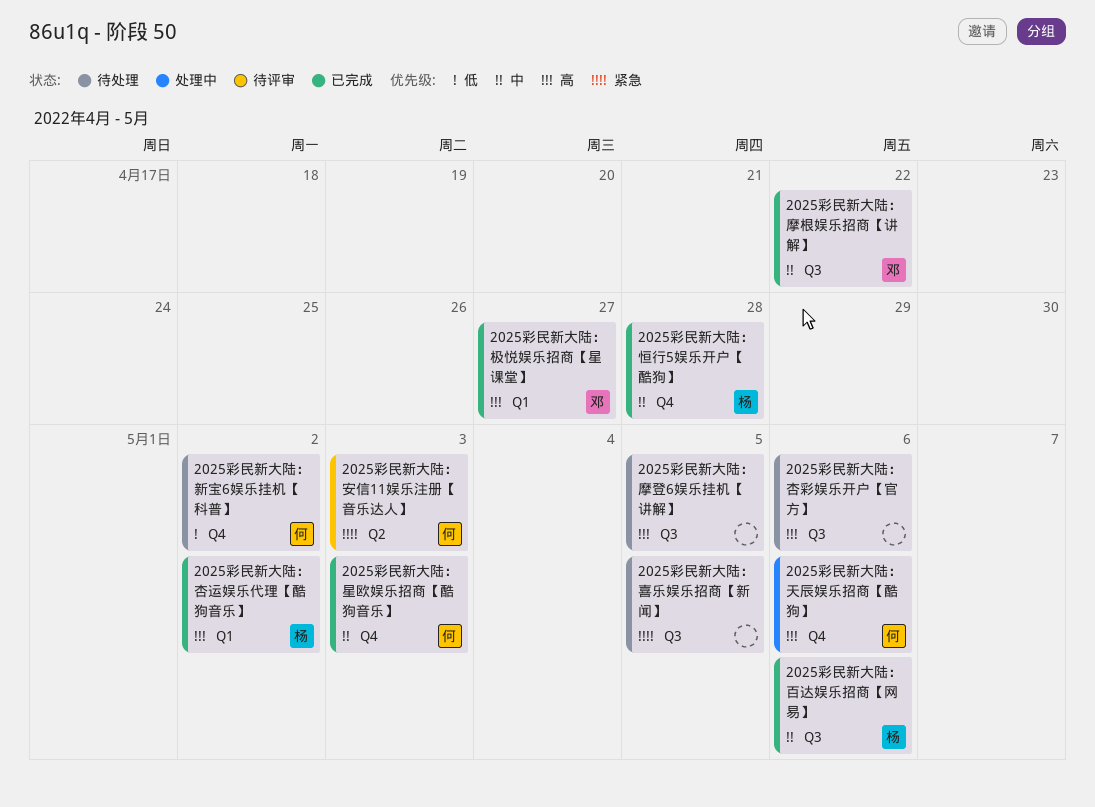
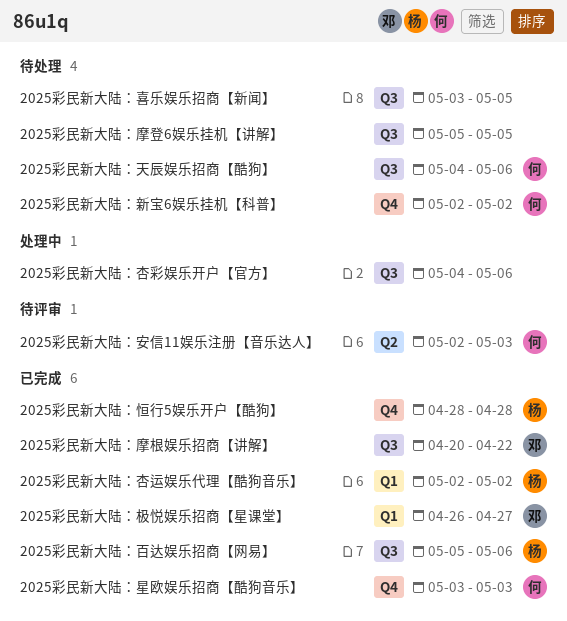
2025彩民新大陆：天辰娱乐招商【酷狗】, status: 处理中 -> 待处理
2025彩民新大陆：天辰娱乐招商【酷狗】, label: Q4 -> Q3
2025彩民新大陆：杏彩娱乐开户【官方】, status: 待处理 -> 处理中

